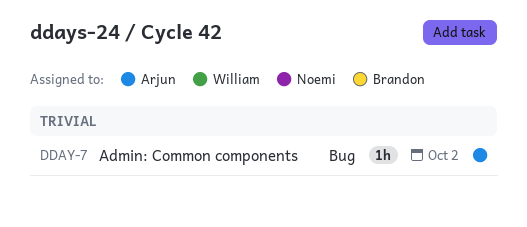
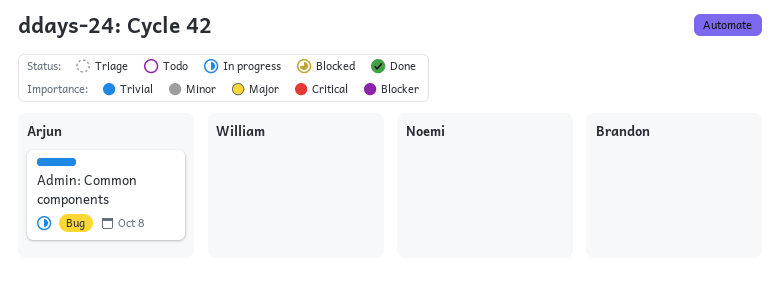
Admin: Common components, due: Oct 2 -> Oct 8

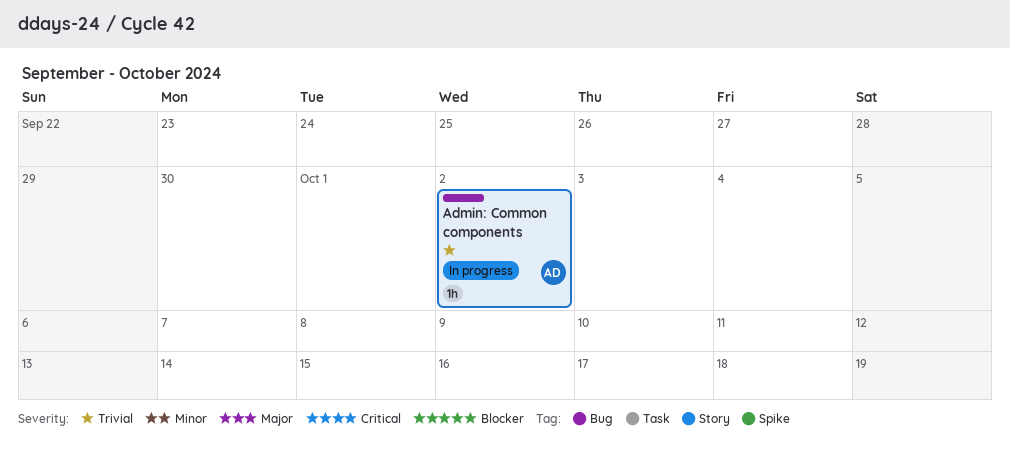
Admin: Common components, due: Oct 8 -> Oct 2

